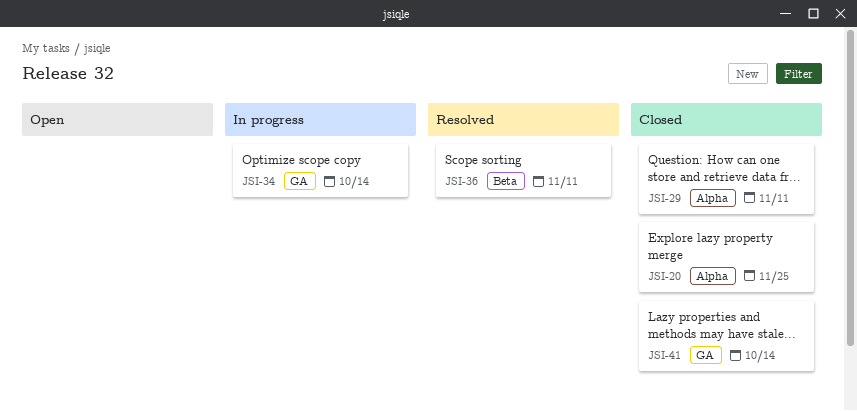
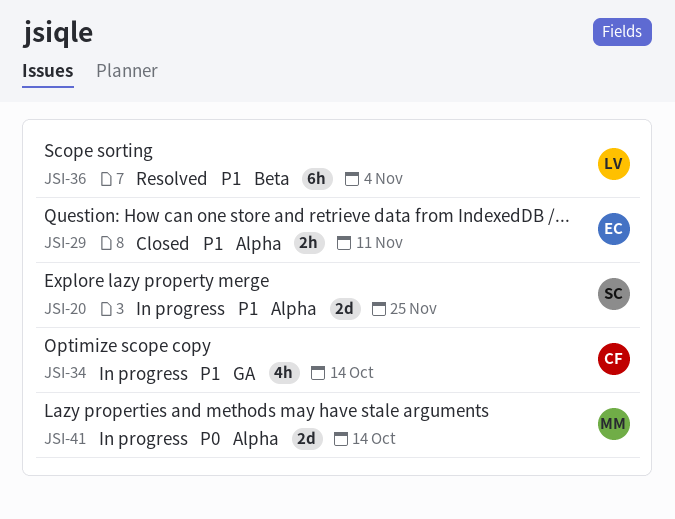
JSI-20, status: Closed -> In progress
JSI-36, due: Nov 11 -> Nov 4
JSI-41, status: Closed -> In progress
JSI-41, label: GA -> Alpha

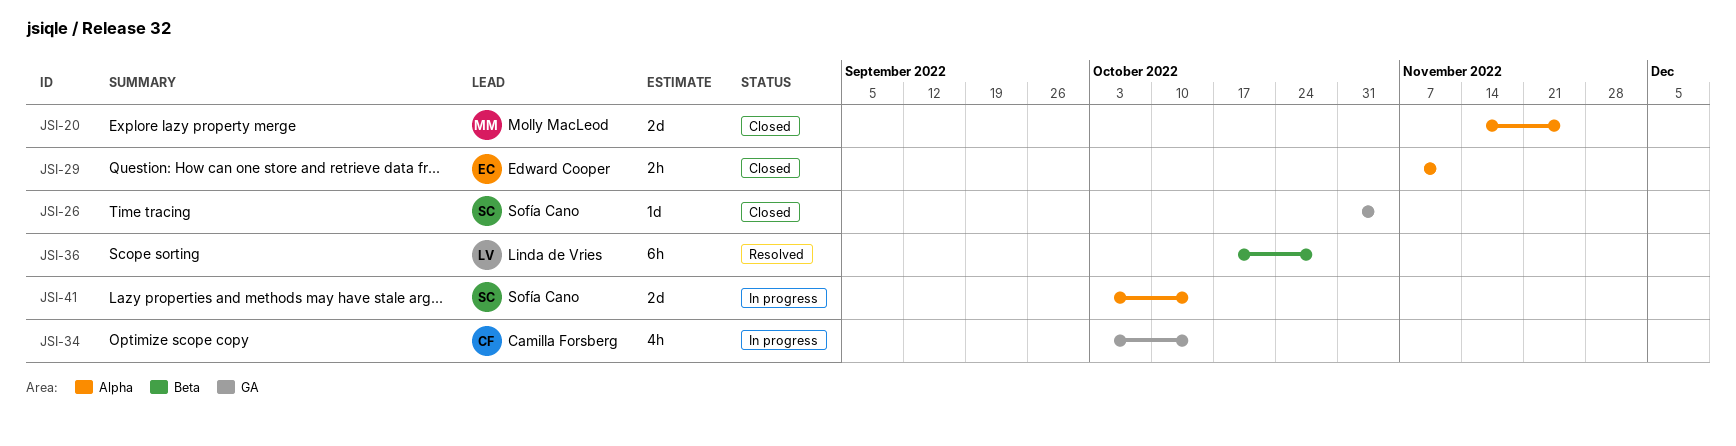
JSI-20, status: In progress -> Closed
JSI-20, owner: Sofía Cano -> Molly MacLeod
JSI-26: none -> present
JSI-36, due: Nov 4 -> Oct 28
JSI-41, owner: Molly MacLeod -> Sofía Cano

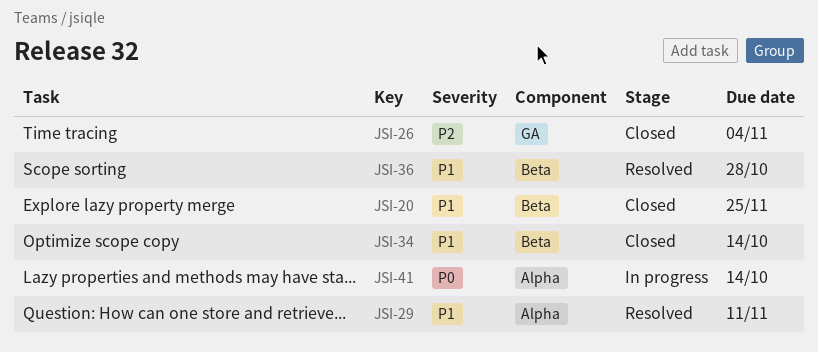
JSI-20, label: Alpha -> Beta
JSI-29, status: Closed -> Resolved
JSI-34, status: In progress -> Closed
JSI-34, label: GA -> Beta

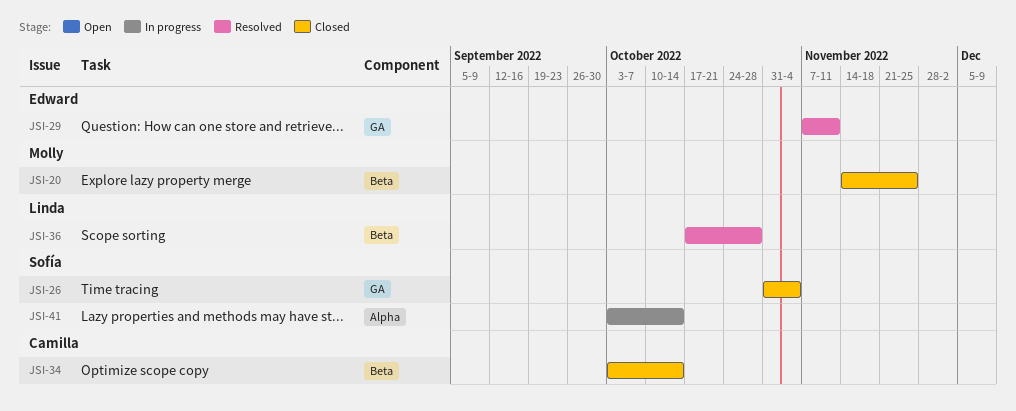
JSI-29, label: Alpha -> GA

